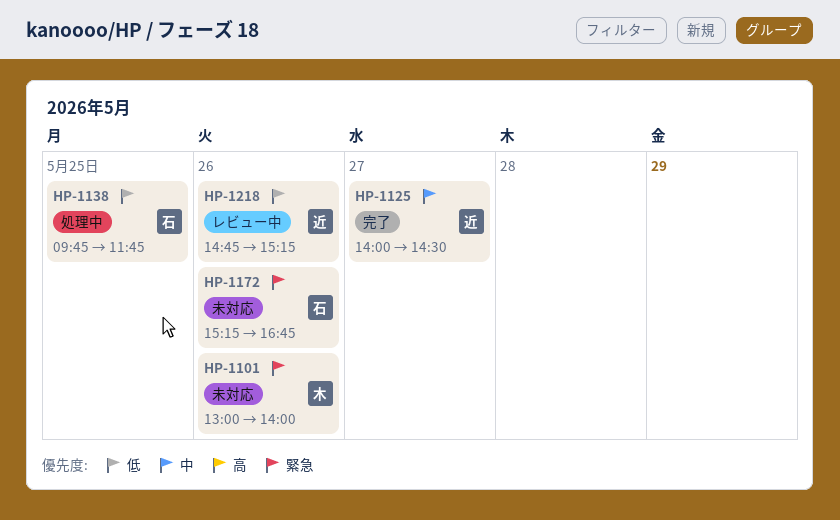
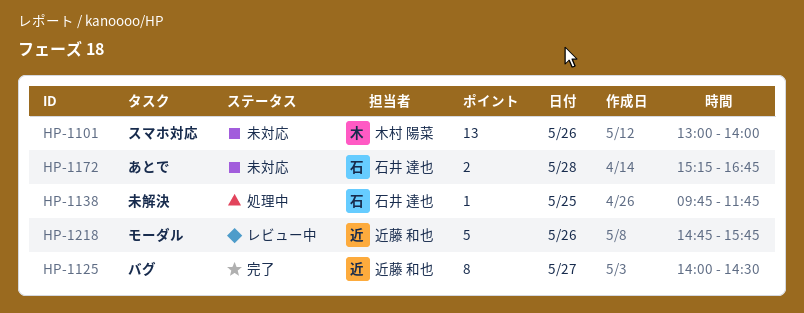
HP-1172, day: May 26 -> May 28
HP-1218, ends: 15:15 -> 15:45

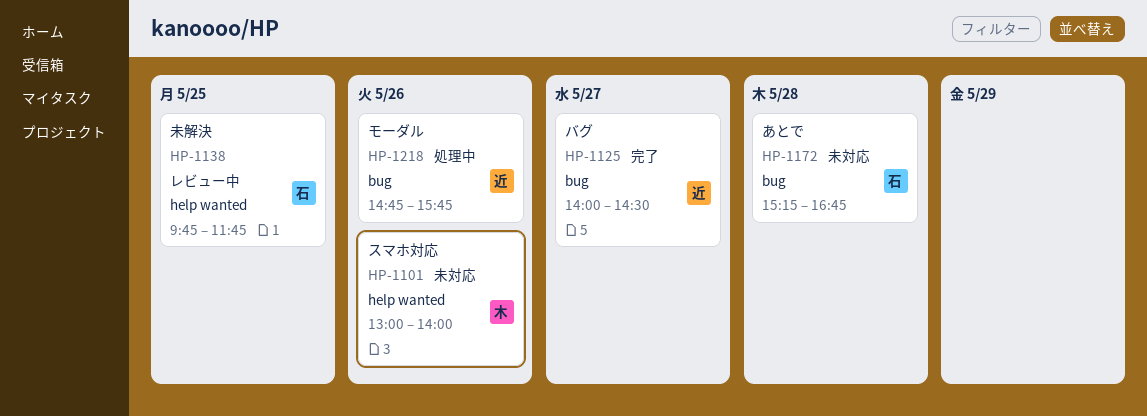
HP-1138, status: 処理中 -> レビュー中
HP-1218, status: レビュー中 -> 処理中

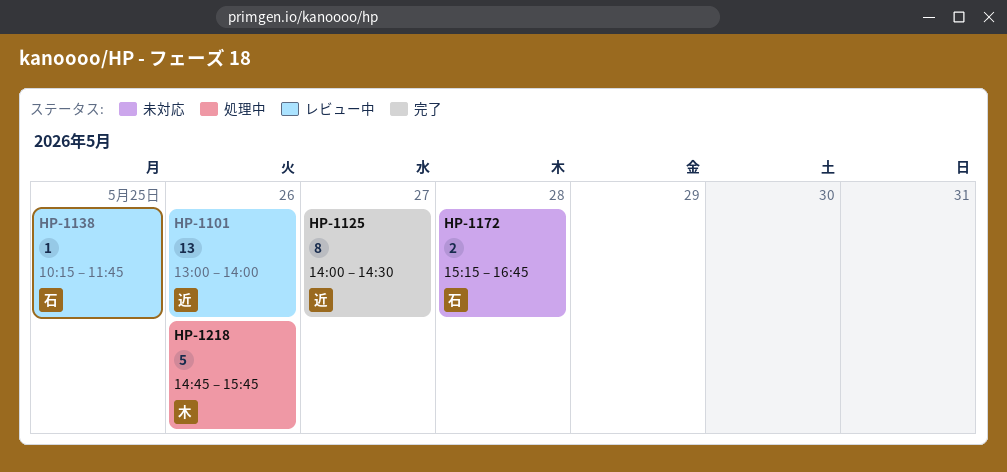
HP-1101, status: 未対応 -> レビュー中
HP-1101, owner: 木 -> 近
HP-1138, begins: 09:45 -> 10:15
HP-1218, owner: 近 -> 木

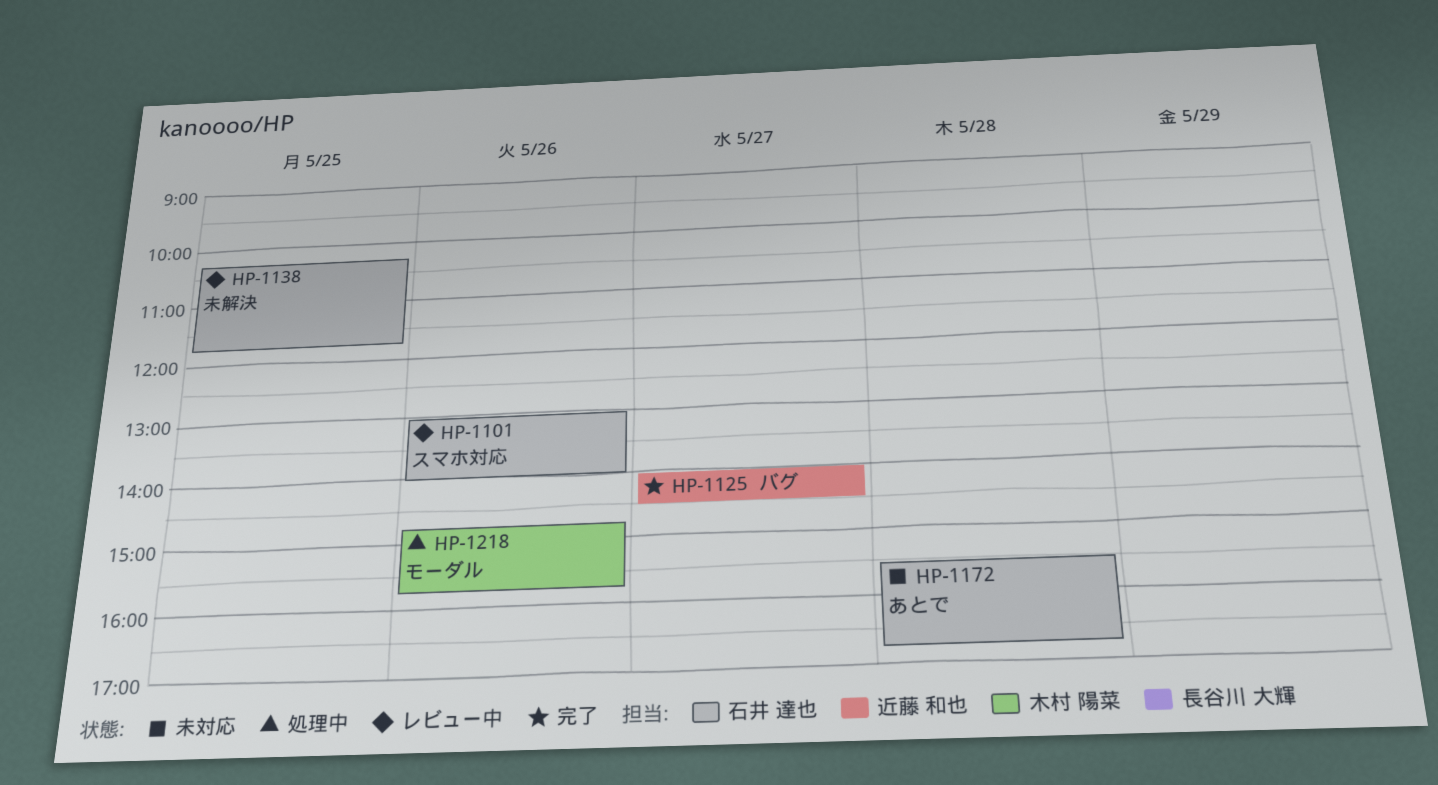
HP-1101, owner: 近藤 和也 -> 石井 達也
HP-1172, begins: 15:15 -> 15:30

